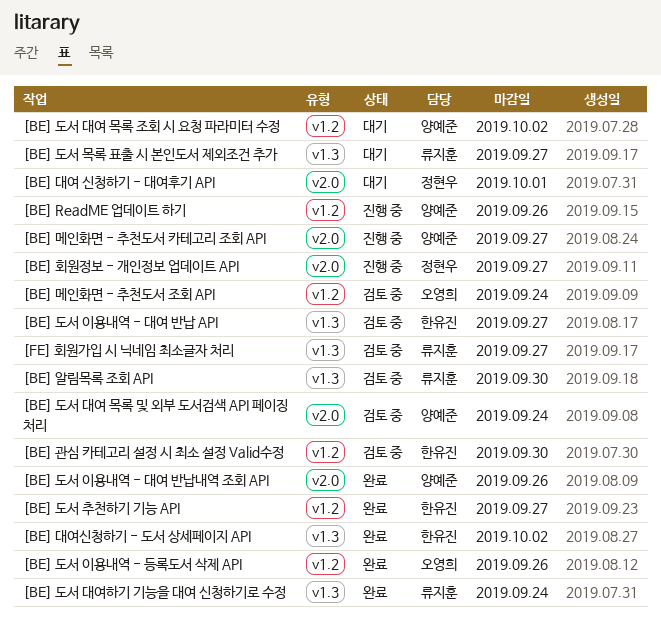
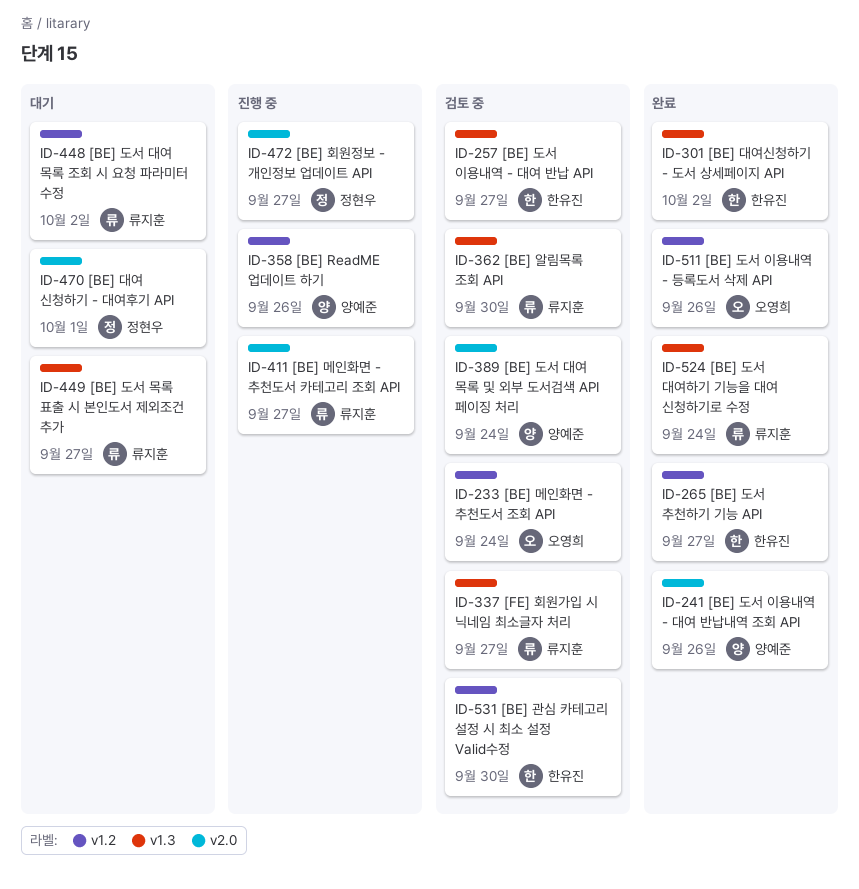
[BE] 도서 대여 목록 조회 시 요청 파라미터 수정, owner: 양예준 -> 류지훈
[BE] 메인화면 - 추천도서 카테고리 조회 API, owner: 양예준 -> 류지훈

